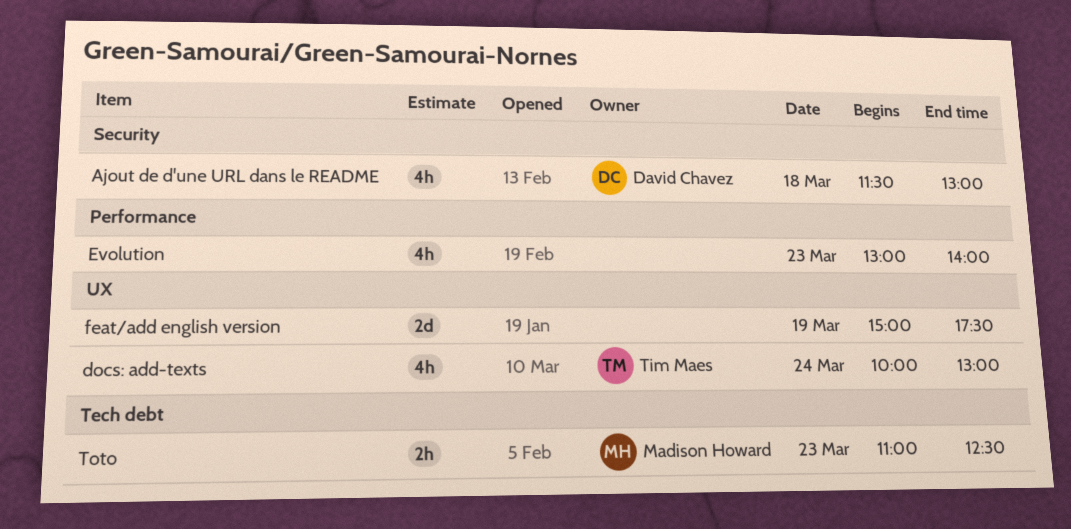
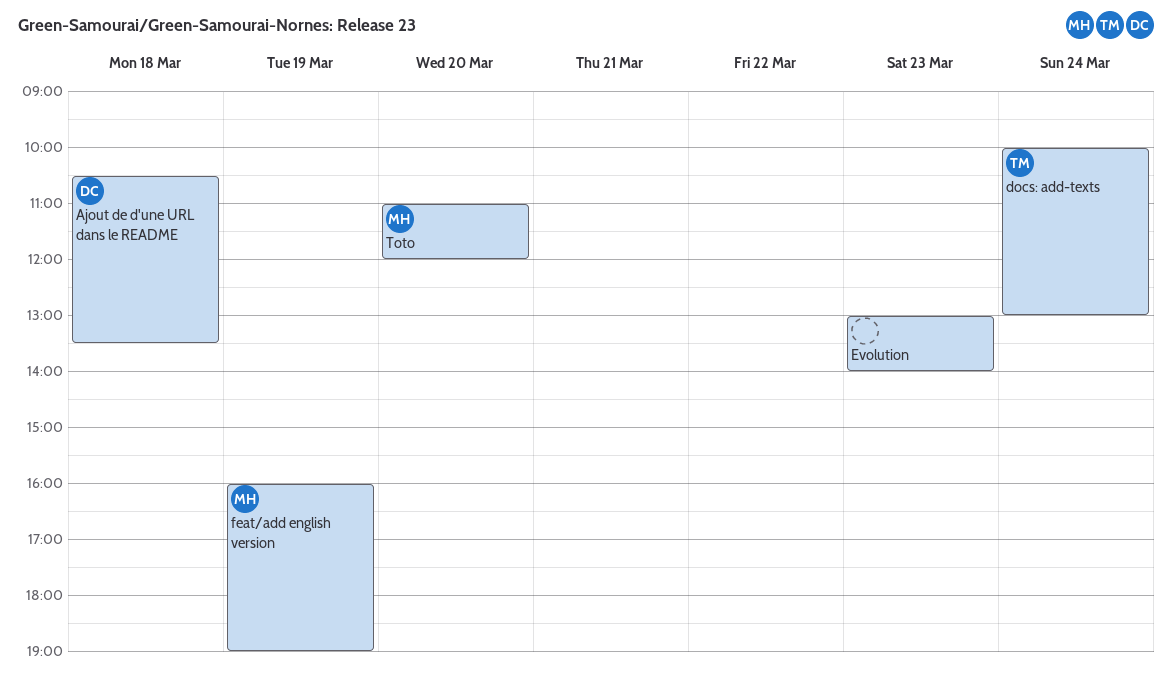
Ajout de d'une URL dans le README, begins: 11:30 -> 10:30
Ajout de d'une URL dans le README, ends: 13:00 -> 13:30
feat/add english version, owner: none -> Madison Howard
feat/add english version, begins: 15:00 -> 16:00
feat/add english version, ends: 17:30 -> 19:00
Toto, day: Mar 23 -> Mar 20
Toto, ends: 12:30 -> 12:00

